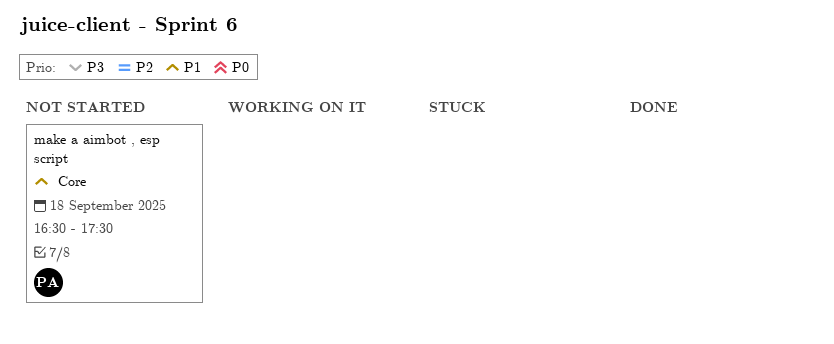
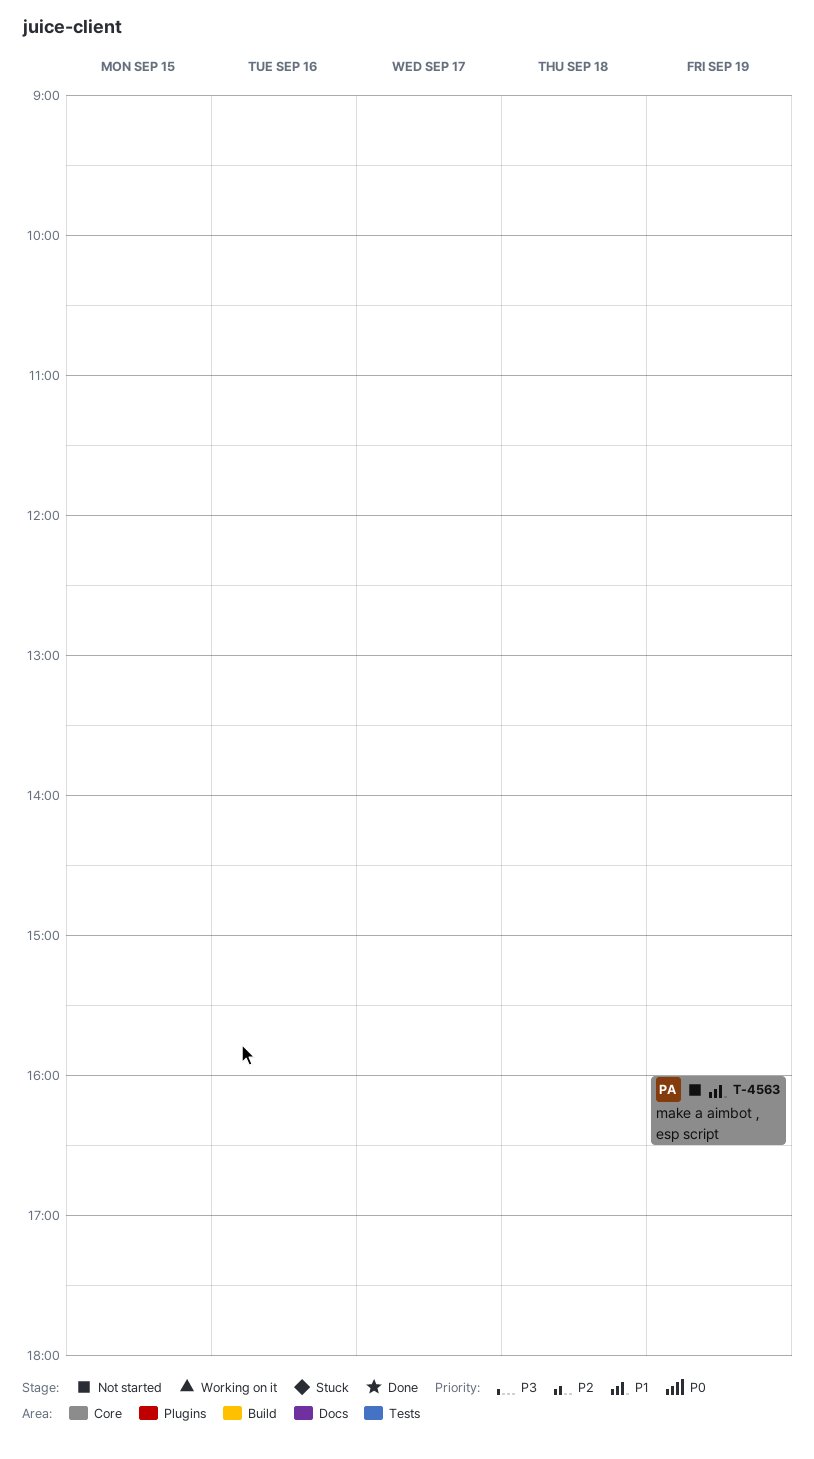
make a aimbot , esp script, day: Sep 18 -> Sep 19
make a aimbot , esp script, begins: 16:30 -> 16:00
make a aimbot , esp script, ends: 17:30 -> 16:30

